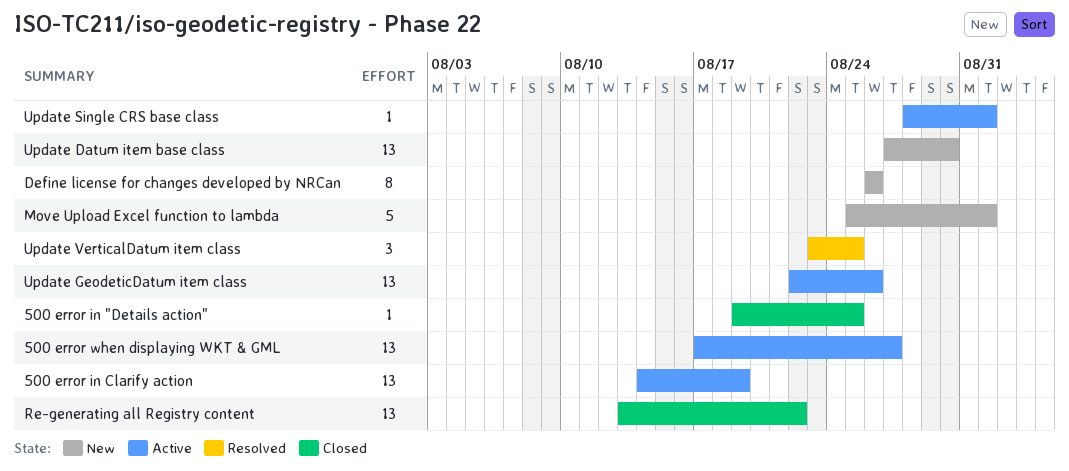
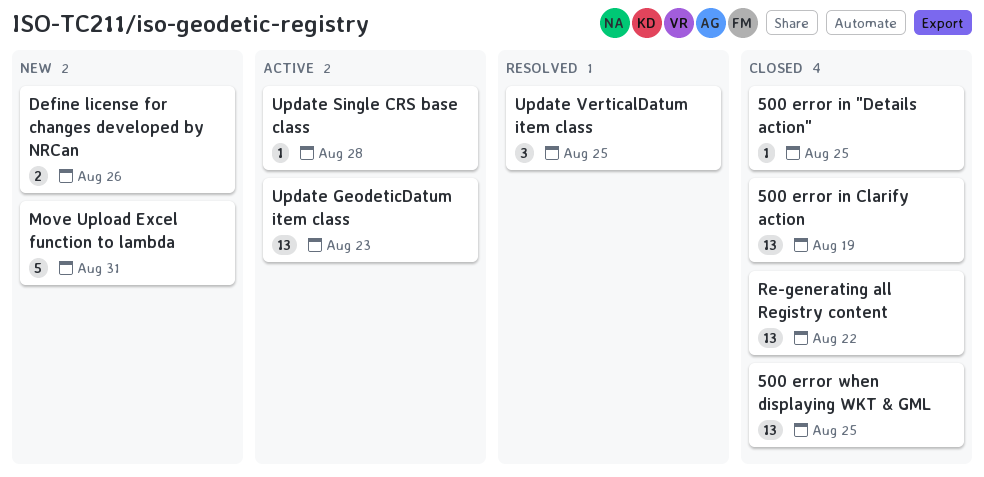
500 error in Clarify action, status: Active -> Closed
500 error when displaying WKT & GML, status: Active -> Closed
500 error when displaying WKT & GML, due: Aug 27 -> Aug 25
Define license for changes developed by NRCan, estimate: 8 -> 2
Move Upload Excel function to lambda, due: Sep 1 -> Aug 31
Update Datum item base class: present -> none
Update GeodeticDatum item class, due: Aug 26 -> Aug 23
Update Single CRS base class, due: Sep 1 -> Aug 28

